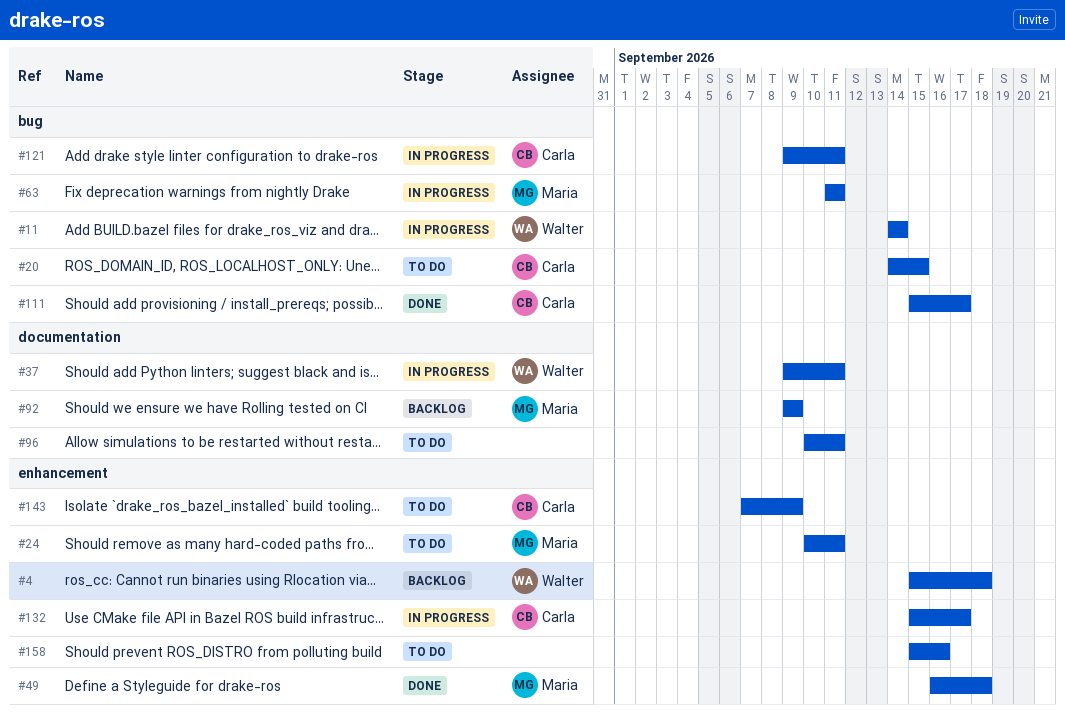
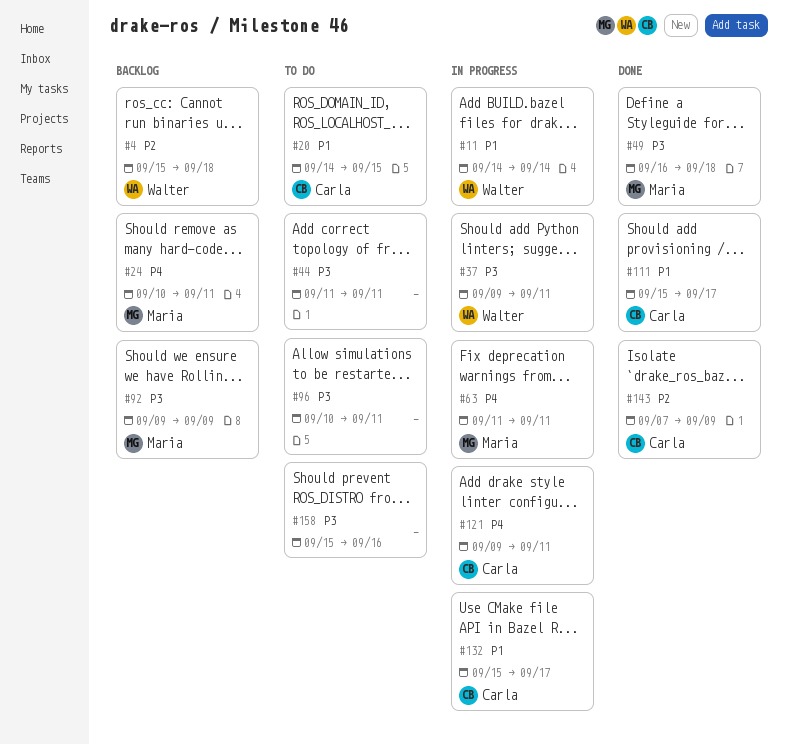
#24, status: To do -> Backlog
#44: none -> present
#143, status: To do -> Done

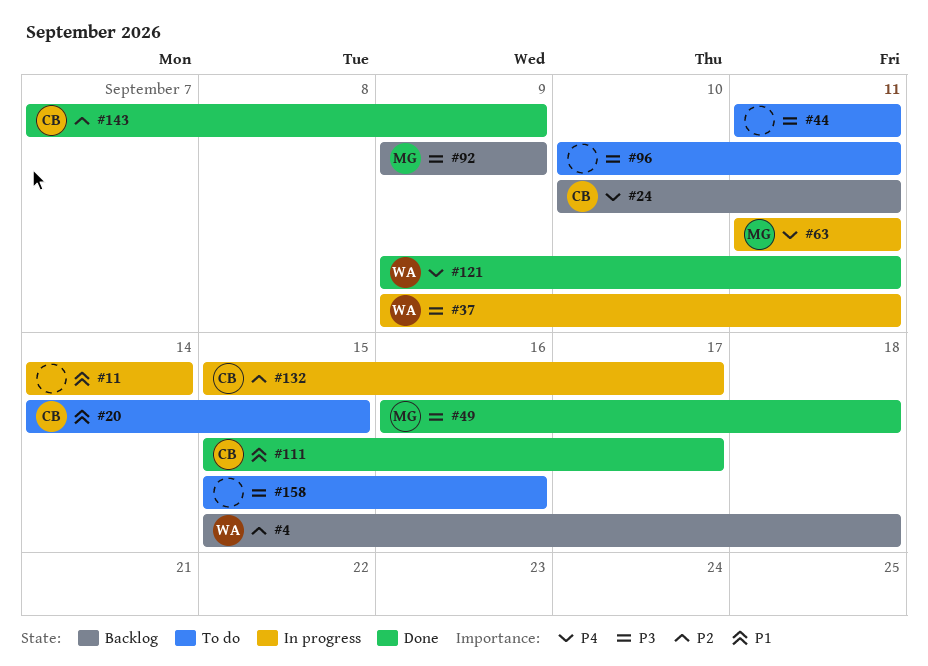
#11, owner: Walter -> none
#24, owner: Maria -> Carla
#121, status: In progress -> Done
#121, owner: Carla -> Walter
#132, priority: P1 -> P2

